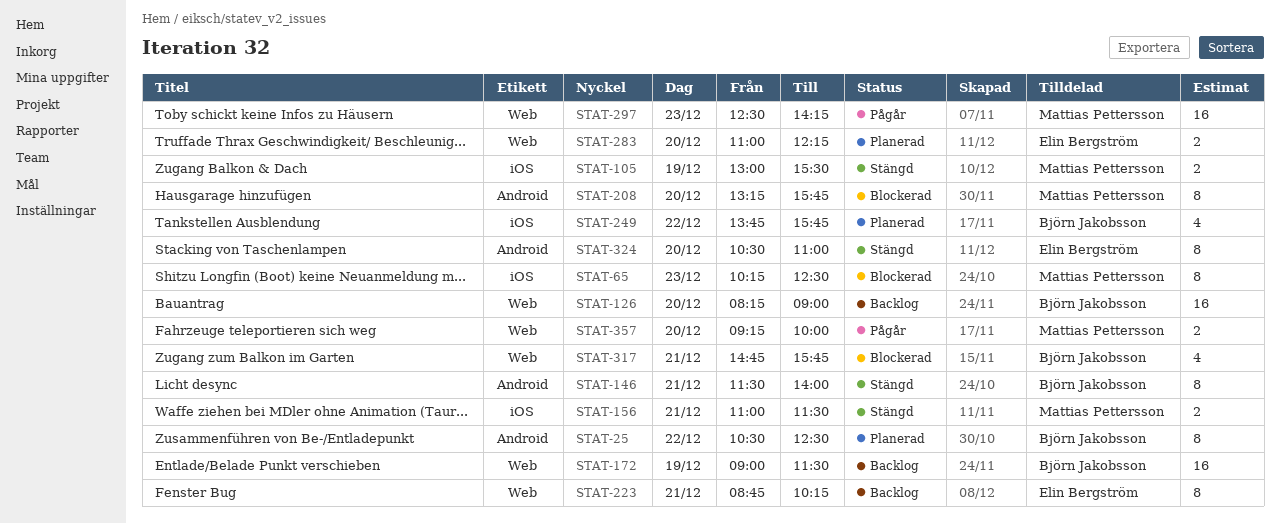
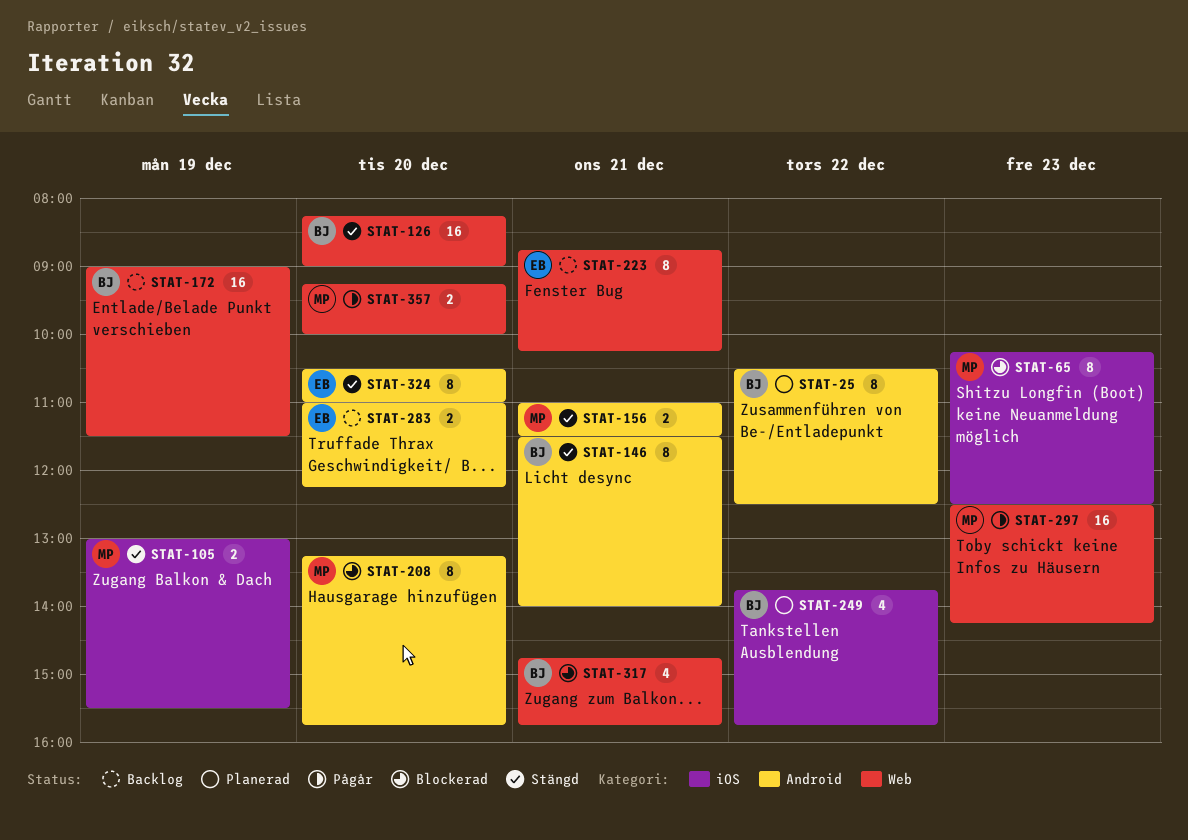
STAT-126, status: Backlog -> Stängd
STAT-156, label: iOS -> Android
STAT-283, status: Planerad -> Backlog
STAT-283, label: Web -> Android

